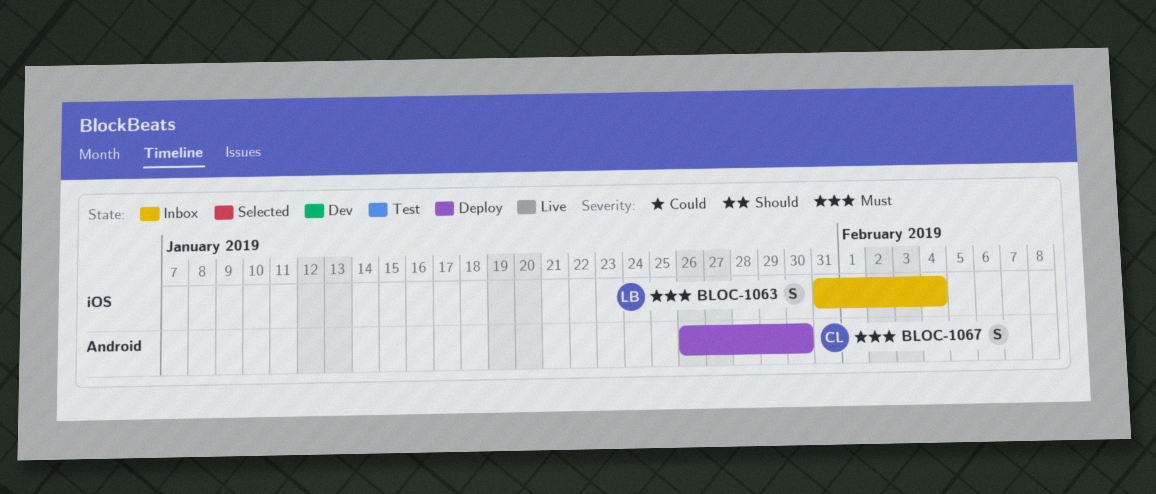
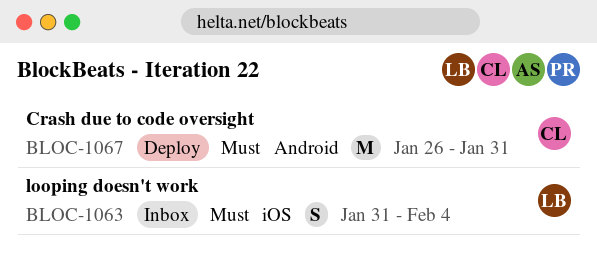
BLOC-1067, estimate: S -> M
BLOC-1067, due: Jan 30 -> Jan 31

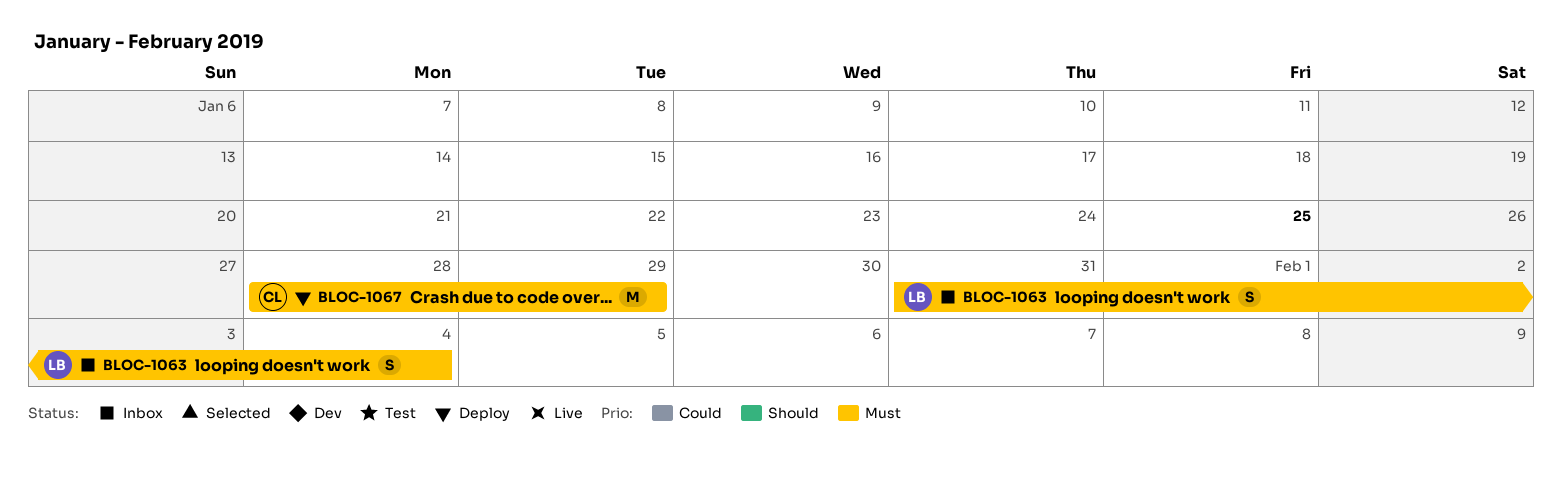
BLOC-1067, start: Jan 26 -> Jan 28
BLOC-1067, due: Jan 31 -> Jan 29

